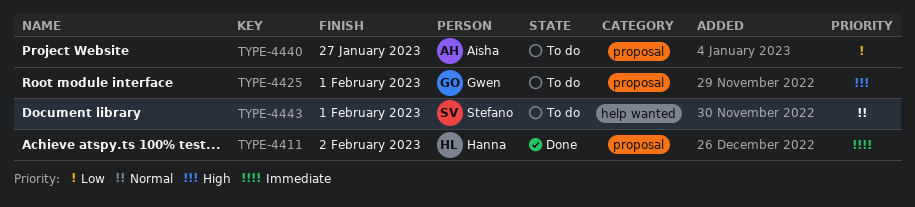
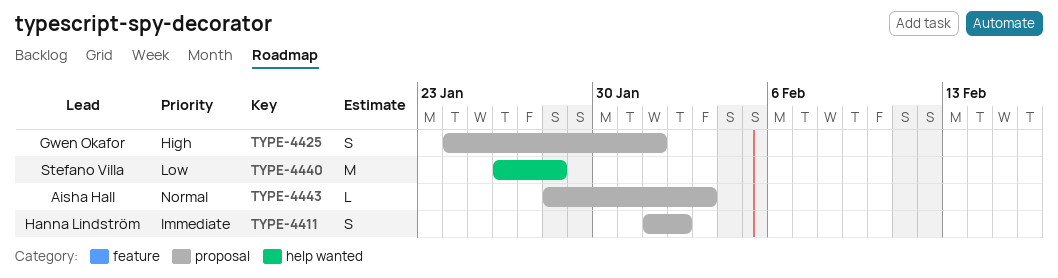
TYPE-4440, owner: Aisha Hall -> Stefano Villa
TYPE-4440, label: proposal -> help wanted
TYPE-4440, due: Jan 27 -> Jan 28
TYPE-4443, owner: Stefano Villa -> Aisha Hall
TYPE-4443, label: help wanted -> proposal
TYPE-4443, due: Feb 1 -> Feb 3

